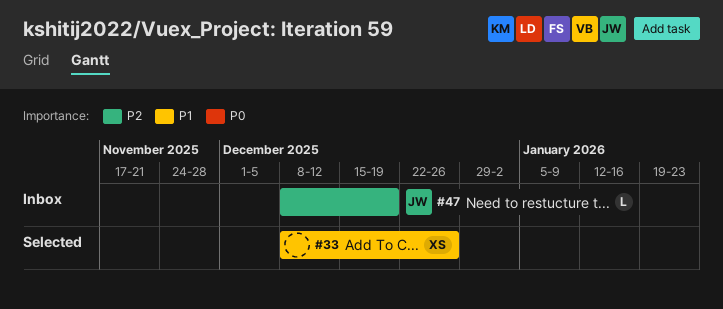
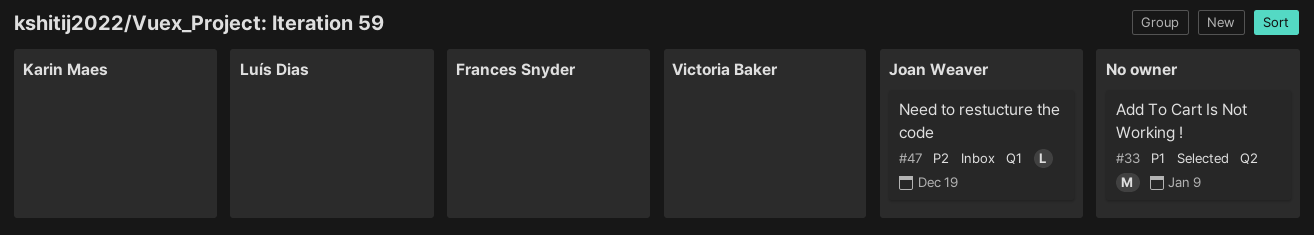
#33, estimate: XS -> M
#33, due: Dec 26 -> Jan 9

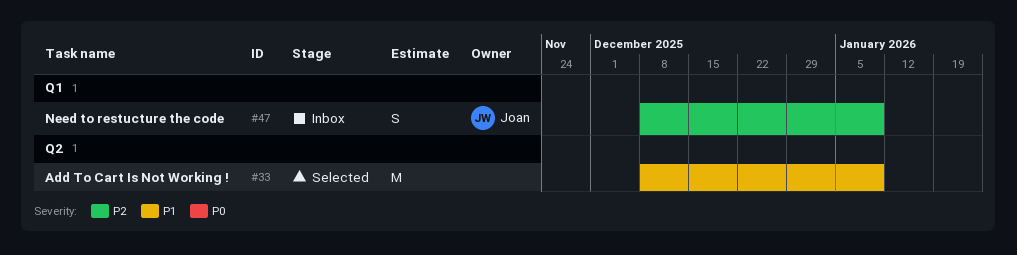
#47, estimate: L -> S
#47, due: Dec 19 -> Jan 9

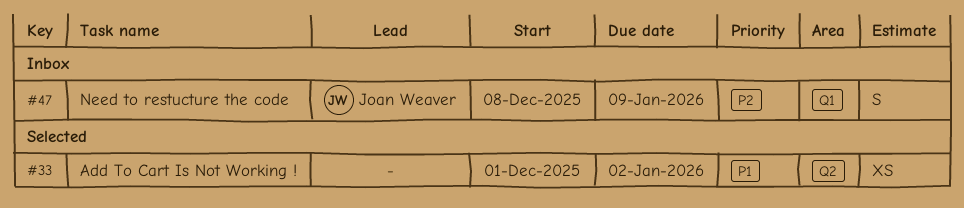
#33, estimate: M -> XS
#33, start: Dec 8 -> Dec 1
#33, due: Jan 9 -> Jan 2

